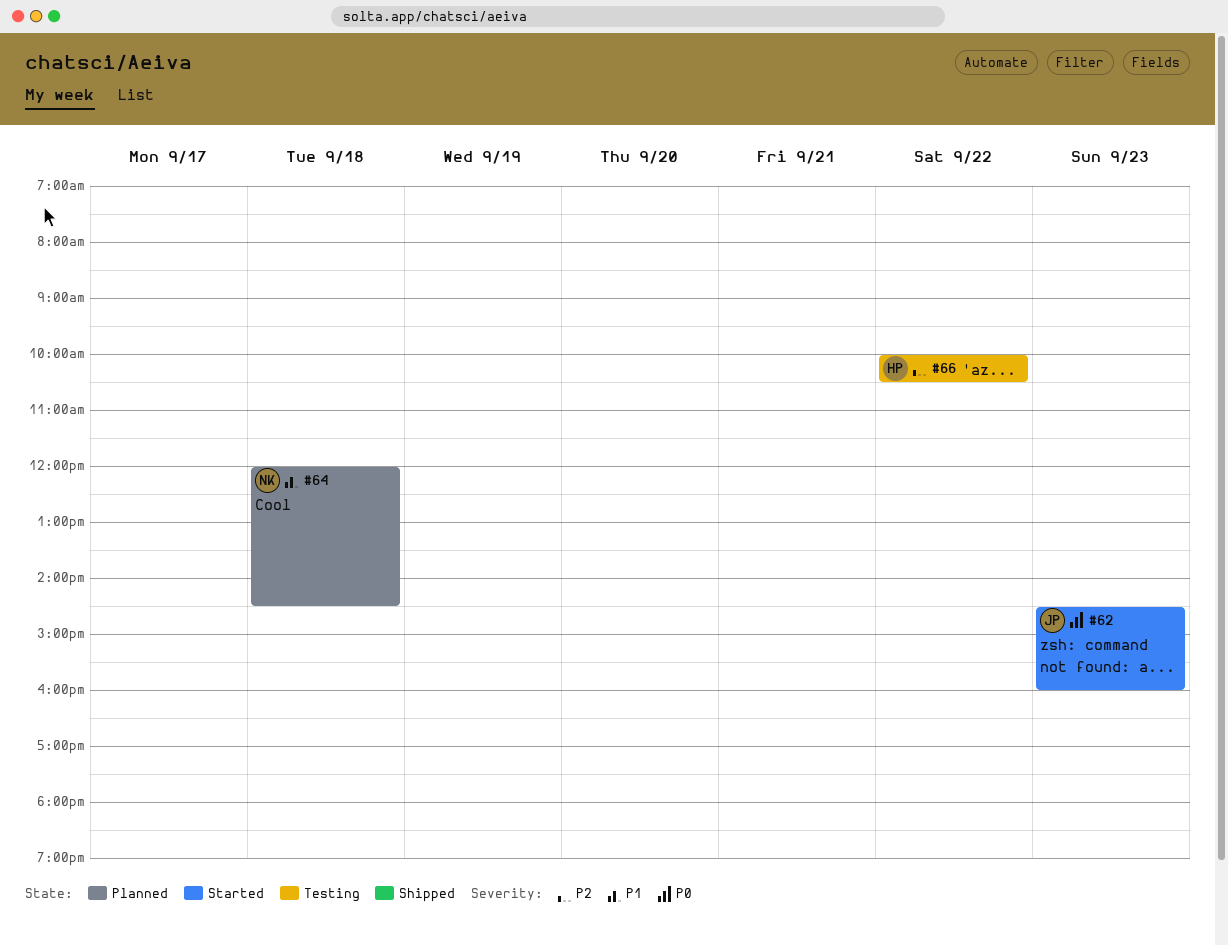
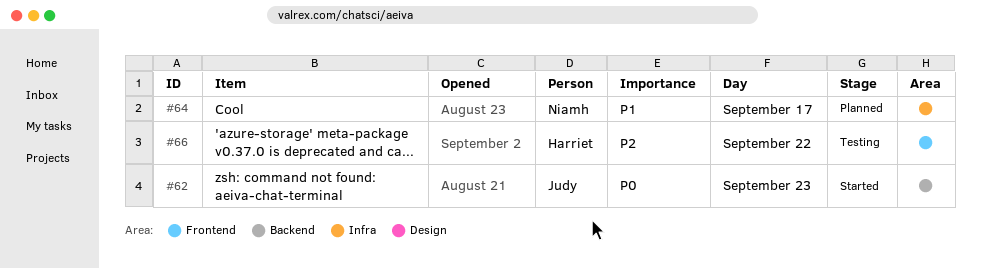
#64, day: Sep 18 -> Sep 17

